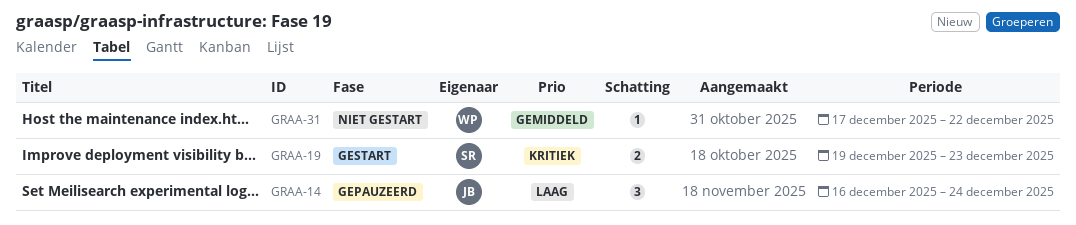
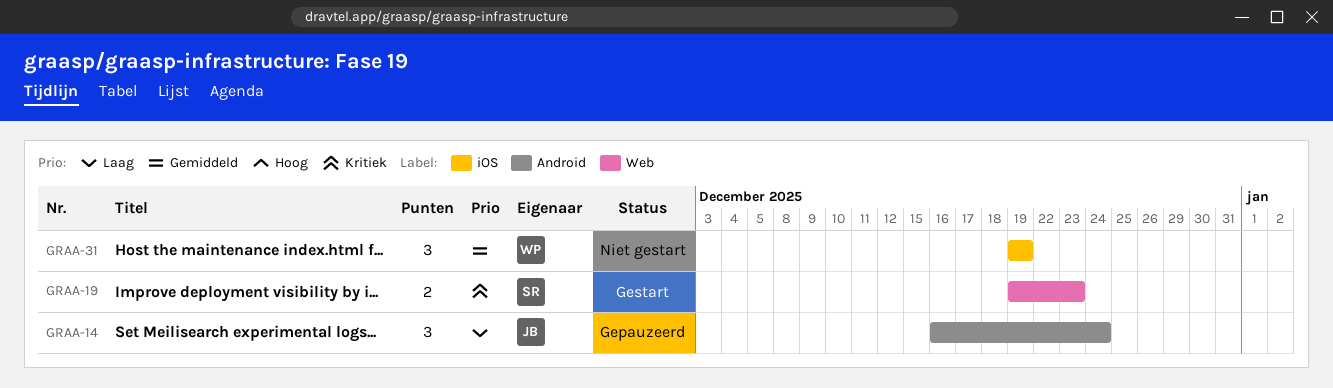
GRAA-31, estimate: 1 -> 3
GRAA-31, start: Dec 17 -> Dec 19
GRAA-31, due: Dec 22 -> Dec 19

